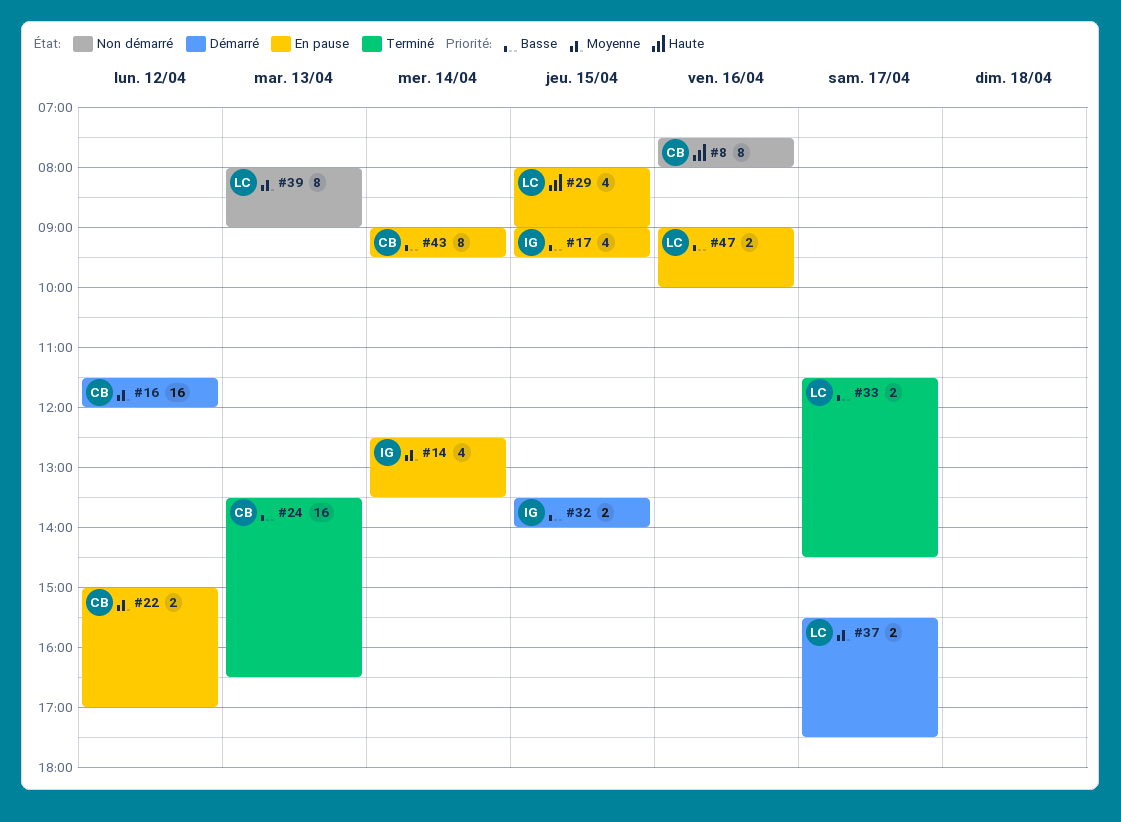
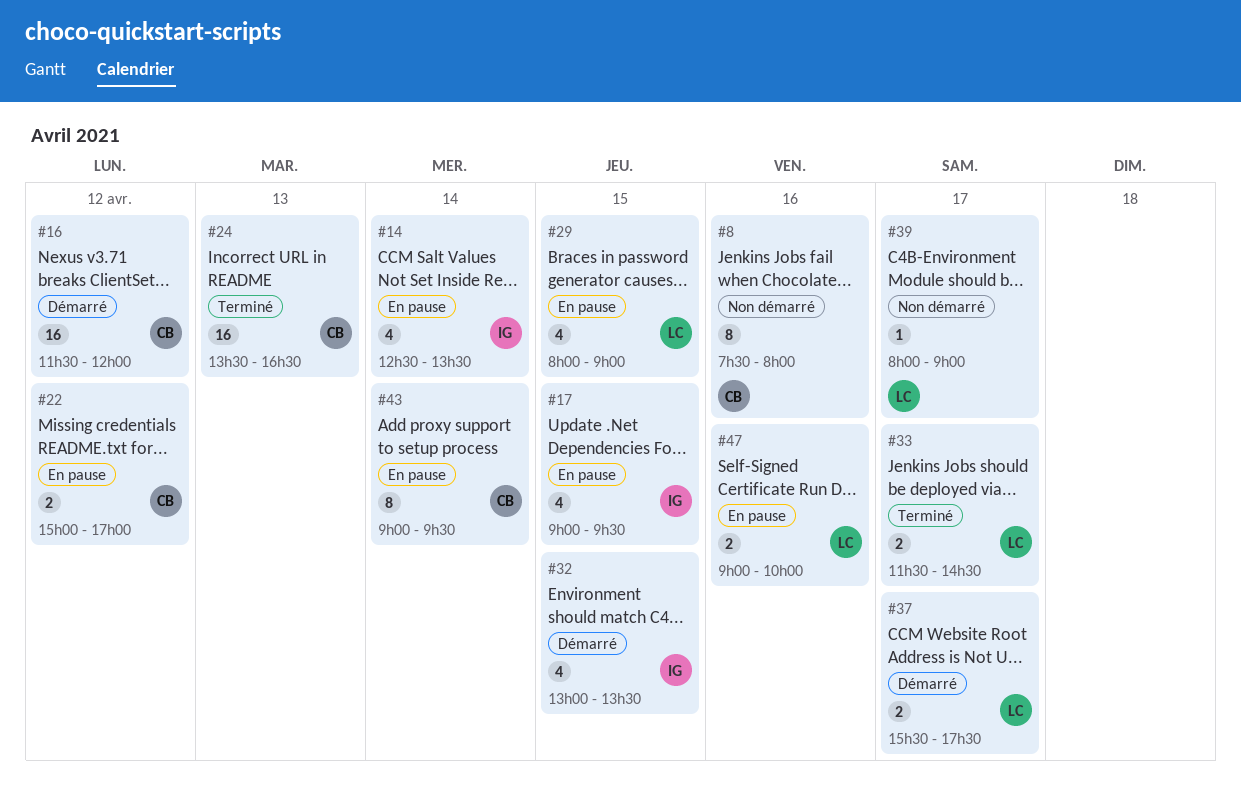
#32, estimate: 2 -> 4
#32, begins: 13:30 -> 13:00
#32, ends: 14:00 -> 13:30
#39, estimate: 8 -> 1
#39, day: Apr 13 -> Apr 17

